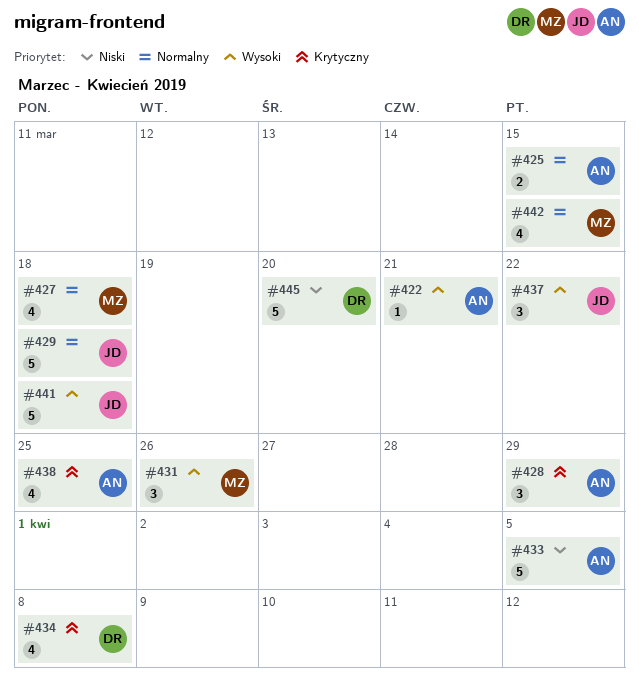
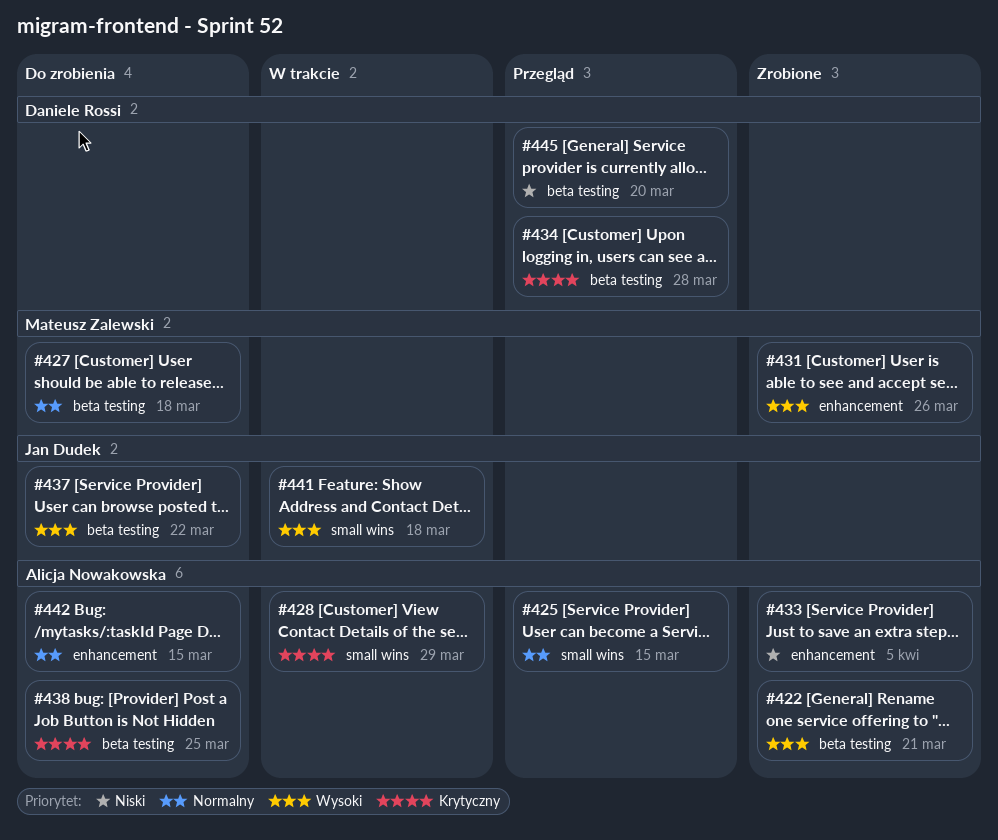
#429: present -> none
#434, due: Apr 8 -> Mar 28
#442, owner: Mateusz Zalewski -> Alicja Nowakowska

